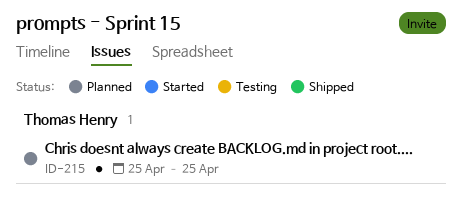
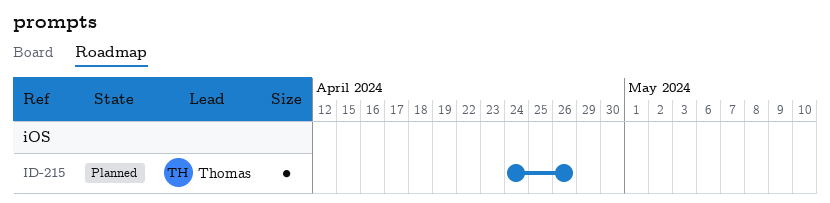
ID-215, start: Apr 25 -> Apr 24
ID-215, due: Apr 25 -> Apr 26

